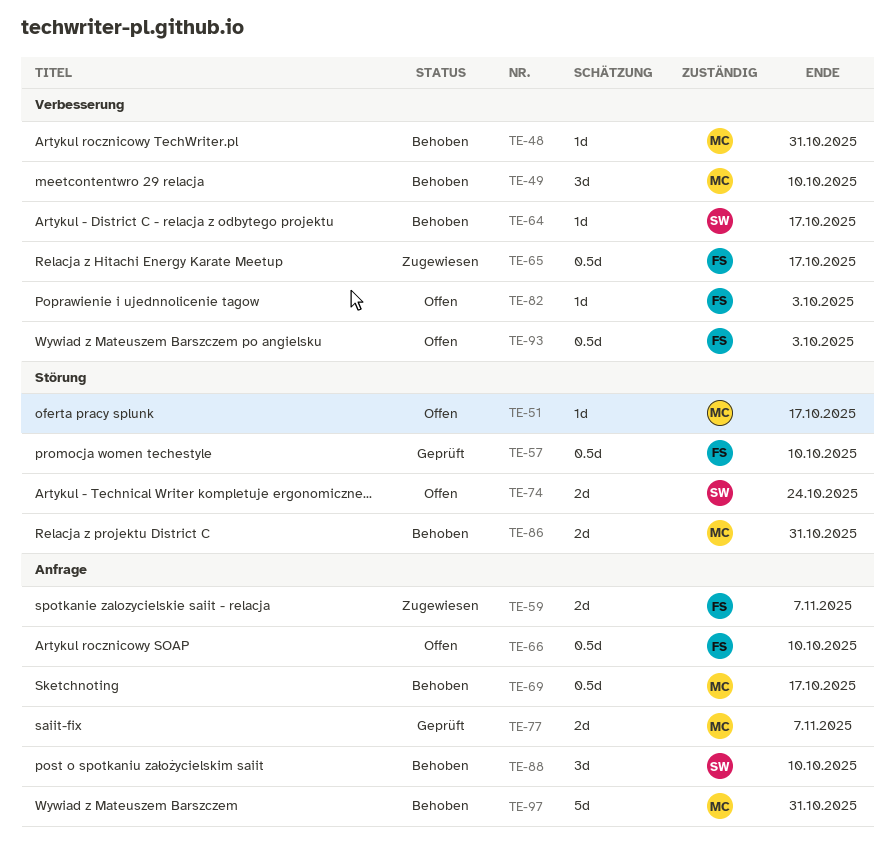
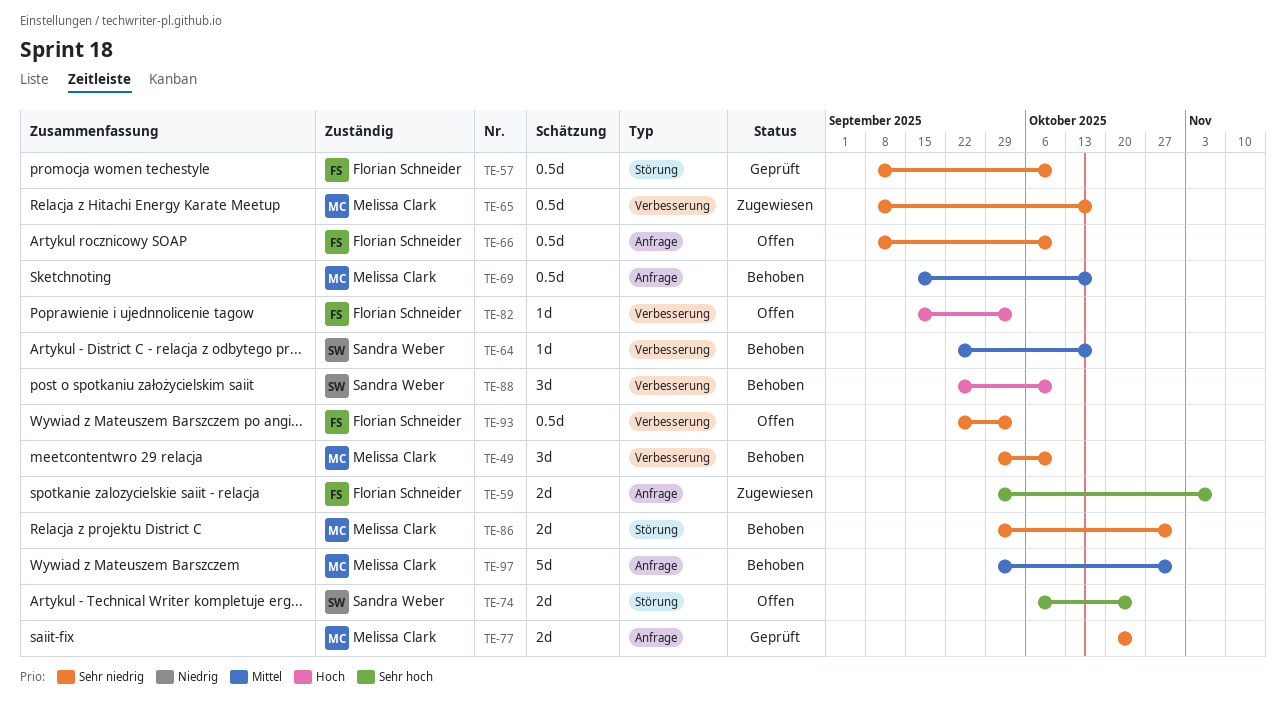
TE-48: present -> none
TE-51: present -> none
TE-65, owner: Florian Schneider -> Melissa Clark
TE-77, due: Nov 7 -> Oct 24
TE-88, label: Anfrage -> Verbesserung

